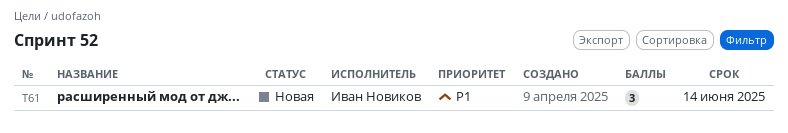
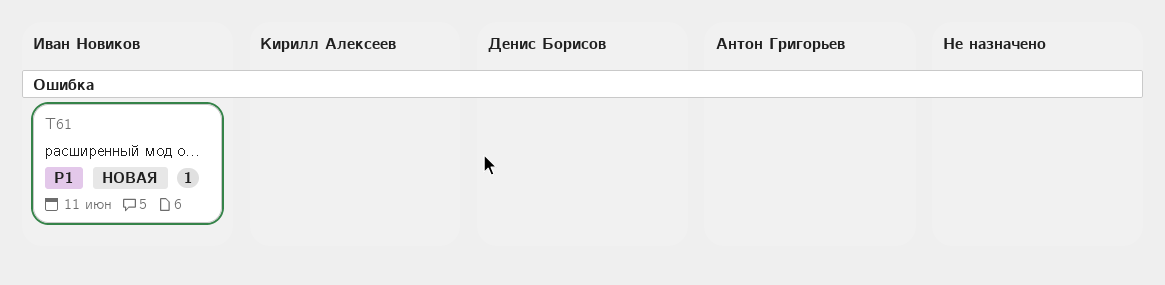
T61, estimate: 3 -> 1
T61, due: Jun 14 -> Jun 11

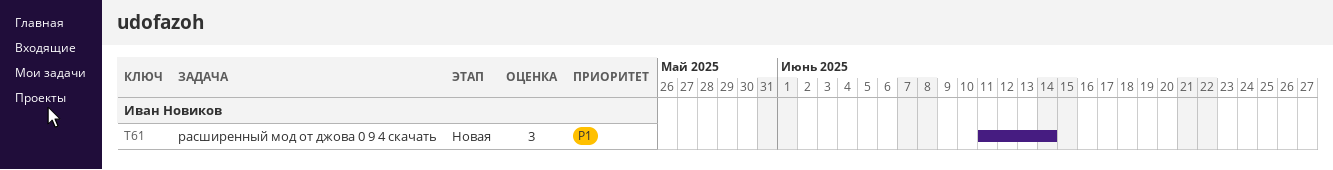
T61, estimate: 1 -> 3
T61, due: Jun 11 -> Jun 14

